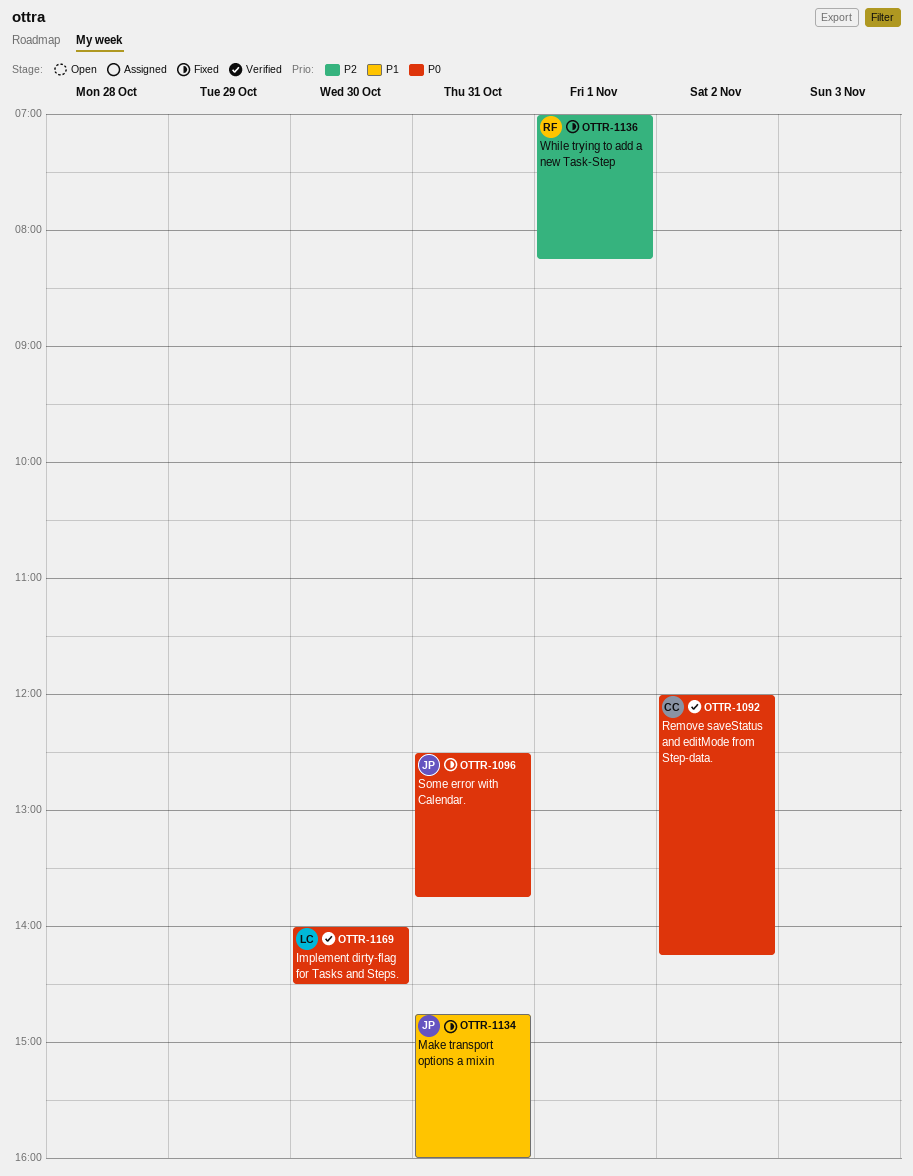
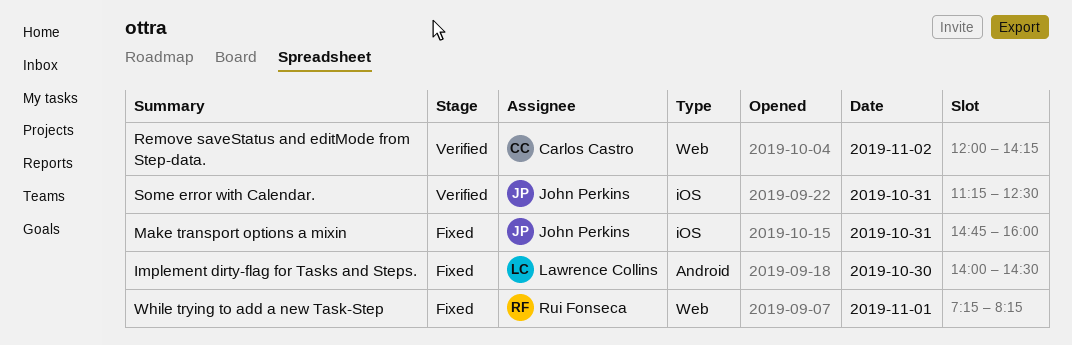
Implement dirty-flag for Tasks and Steps., status: Verified -> Fixed
Some error with Calendar., status: Fixed -> Verified
Some error with Calendar., begins: 12:30 -> 11:15
Some error with Calendar., ends: 13:45 -> 12:30
While trying to add a new Task-Step, begins: 07:00 -> 07:15

